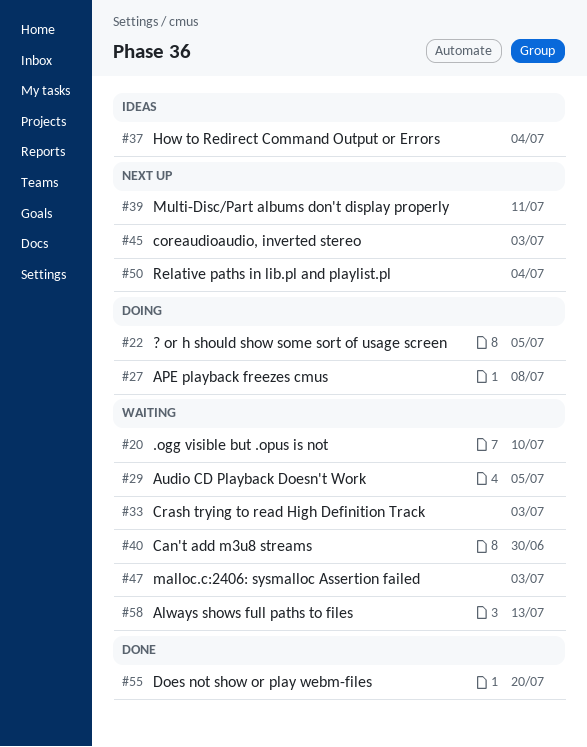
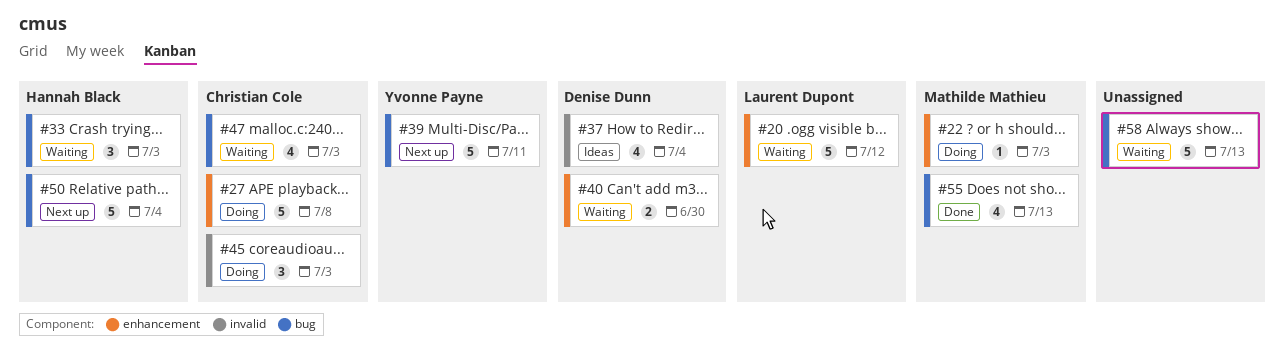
#20, due: Jul 10 -> Jul 12
#22, due: Jul 5 -> Jul 3
#29: present -> none
#45, status: Next up -> Doing
#55, due: Jul 20 -> Jul 13

